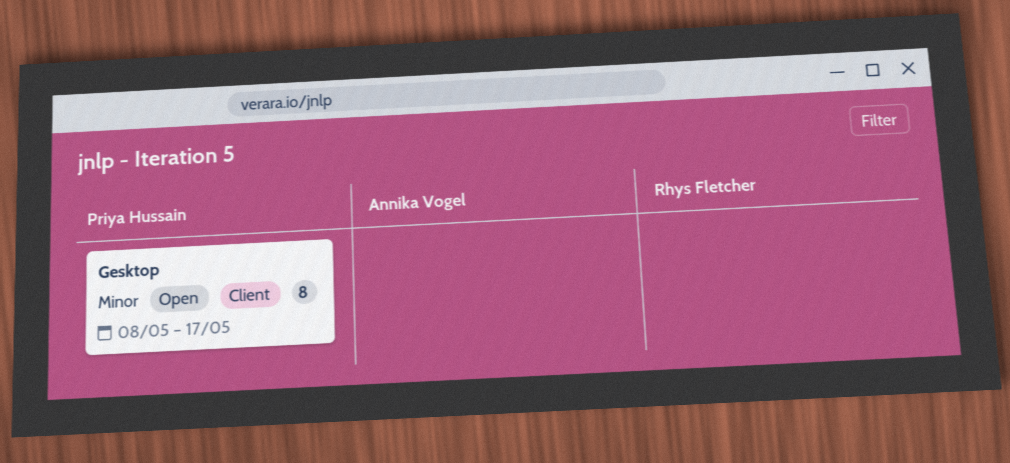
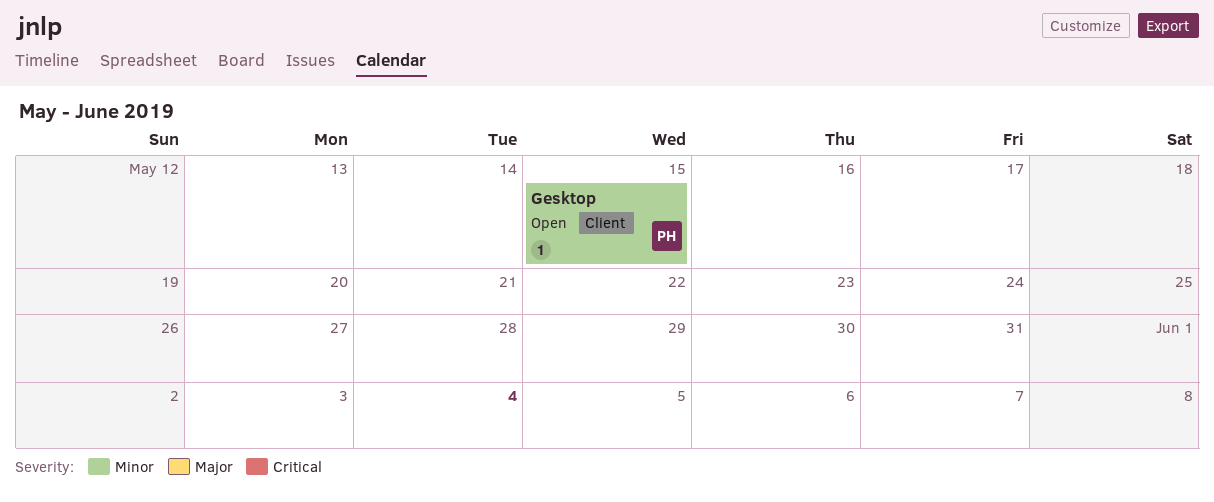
Gesktop, estimate: 8 -> 1
Gesktop, due: May 17 -> May 15

